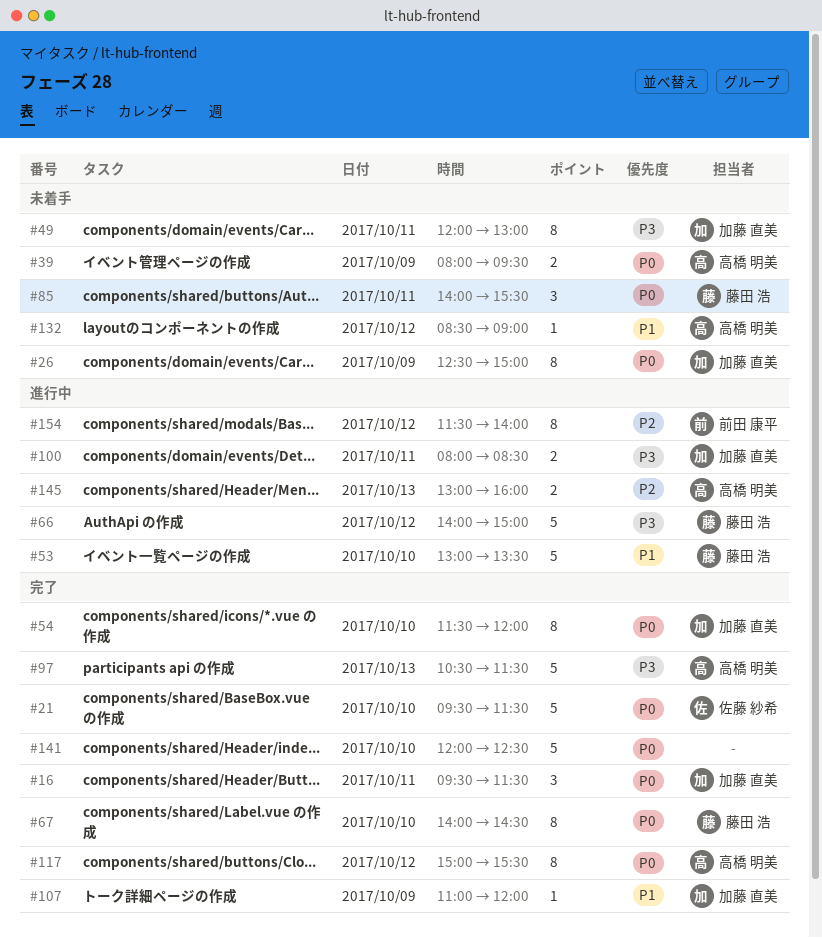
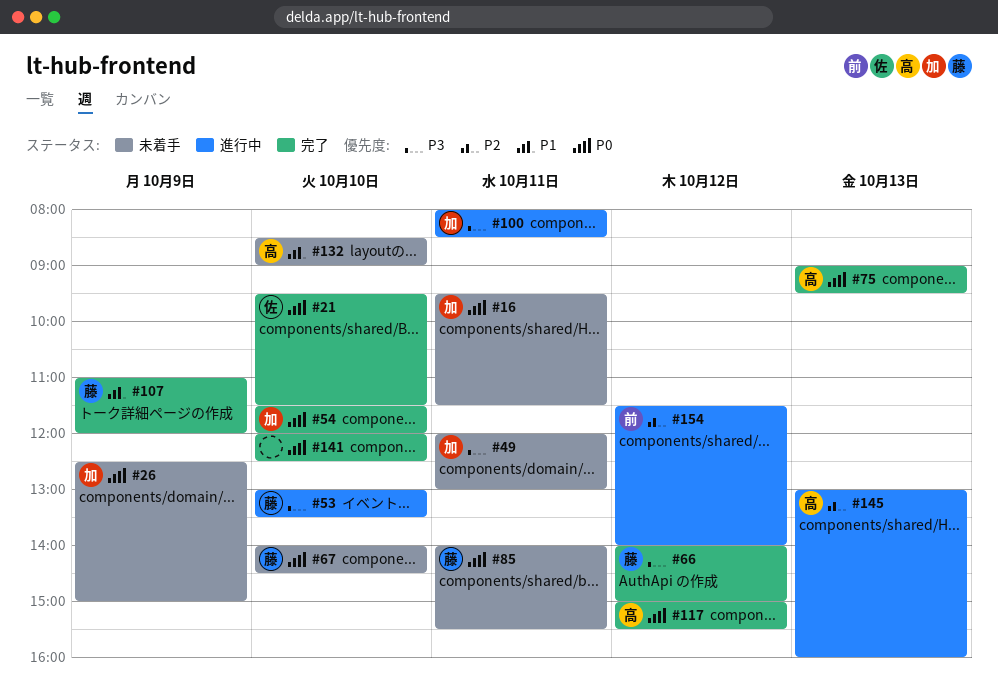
#16, status: 完了 -> 未着手
#39: present -> none
#53, priority: P1 -> P3
#66, status: 進行中 -> 完了
#67, status: 完了 -> 未着手
#75: none -> present
#97: present -> none
#107, owner: 加藤 直美 -> 藤田 浩
#132, day: Oct 12 -> Oct 10

